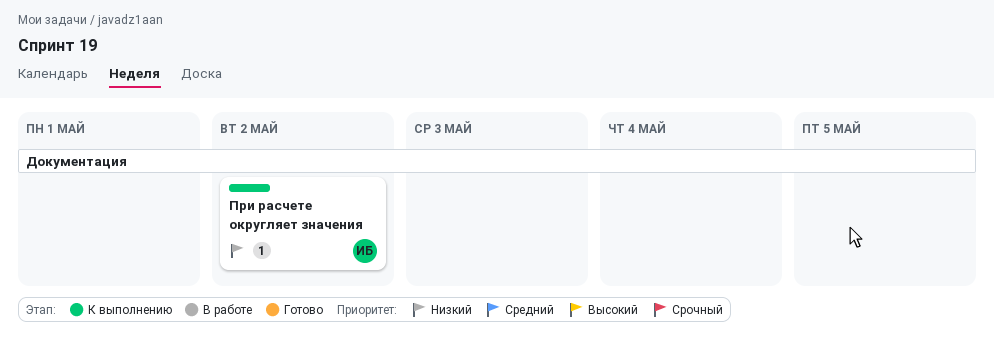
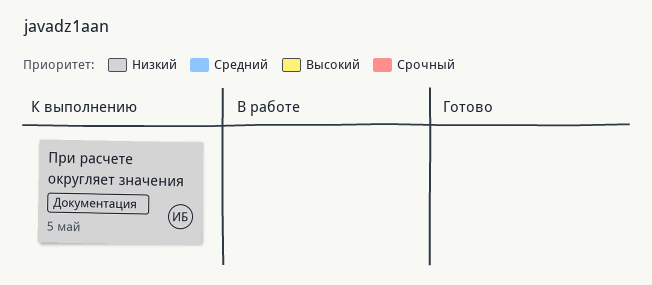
При расчете округляет значения, due: May 2 -> May 5

